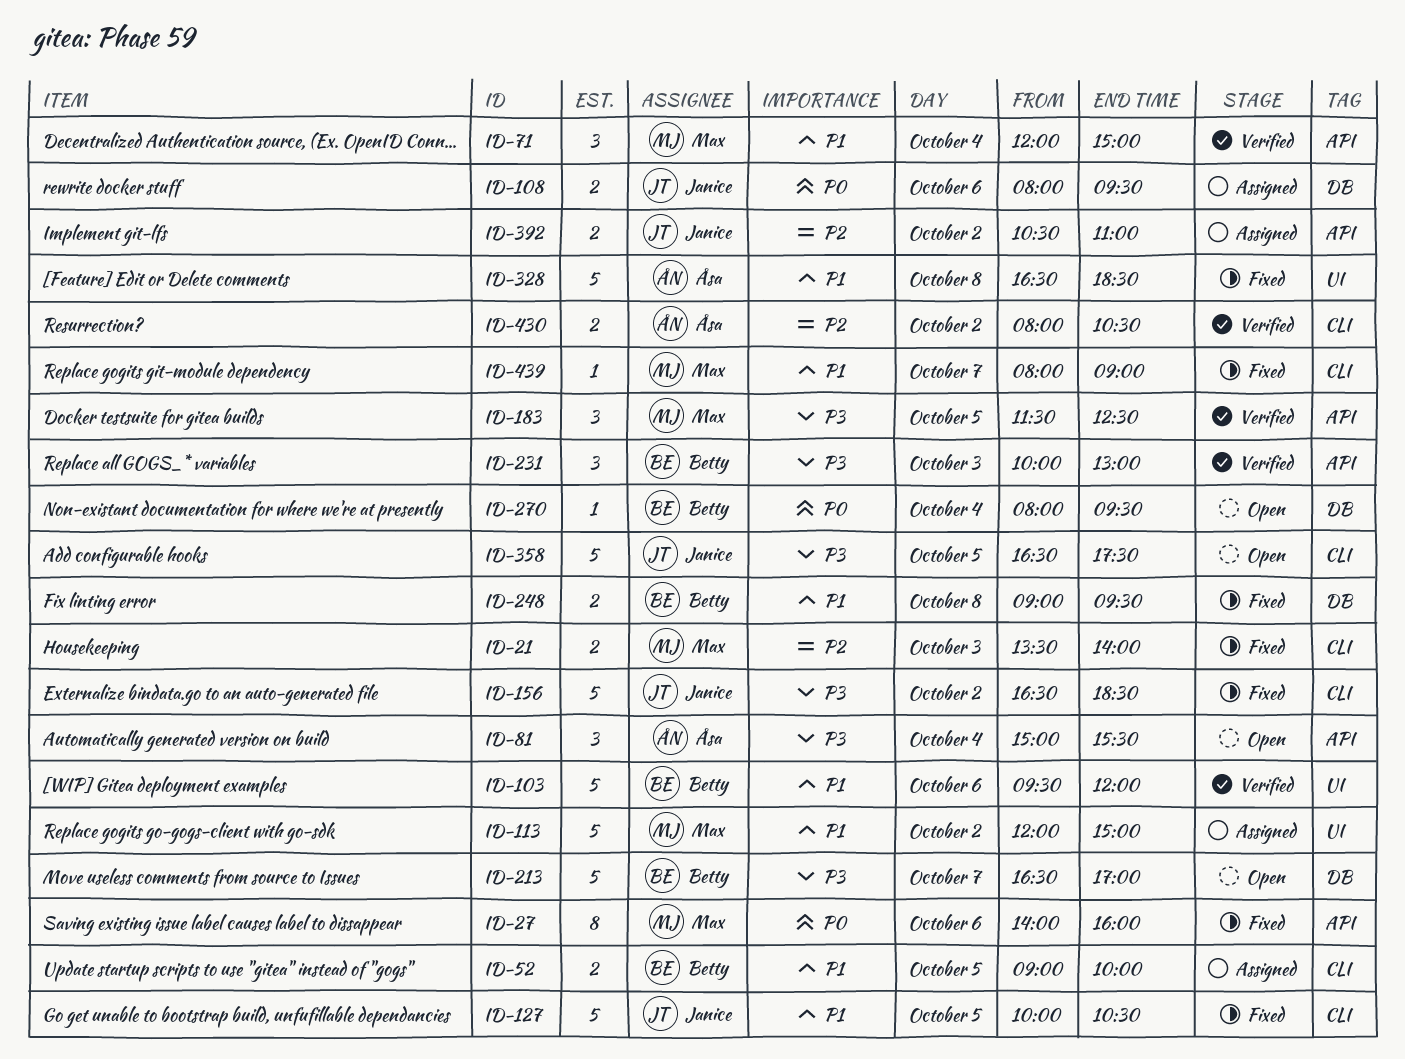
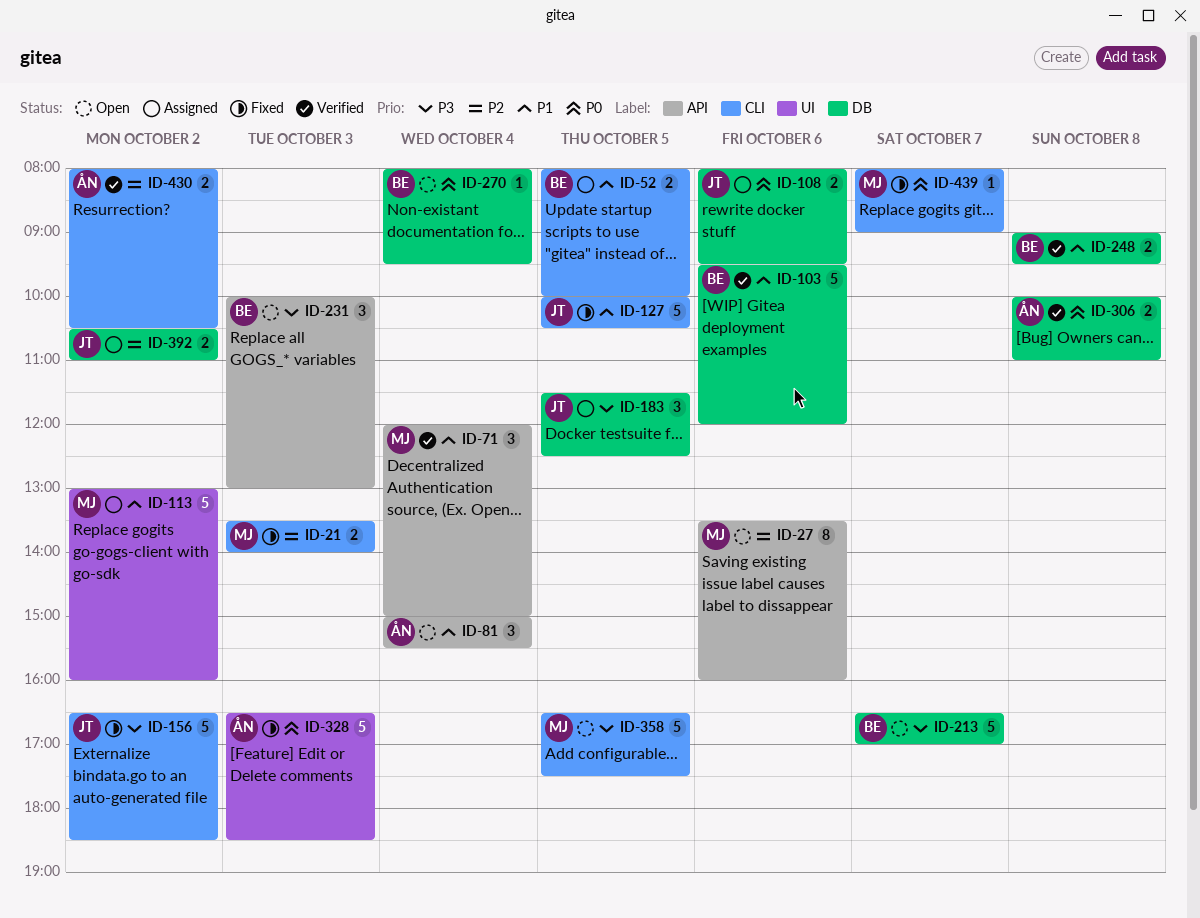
ID-27, status: Fixed -> Open
ID-27, priority: P0 -> P2
ID-27, begins: 14:00 -> 13:30
ID-52, begins: 09:00 -> 08:00
ID-81, priority: P3 -> P1
ID-103, label: UI -> DB
ID-113, begins: 12:00 -> 13:00
ID-113, ends: 15:00 -> 16:00
ID-183, status: Verified -> Assigned
ID-183, owner: Max -> Janice
ID-183, label: API -> DB
ID-231, status: Verified -> Open
ID-248, status: Fixed -> Verified
ID-306: none -> present
ID-328, priority: P1 -> P0
ID-328, day: Oct 8 -> Oct 3
ID-358, owner: Janice -> Max
ID-392, label: API -> DB
ID-439, priority: P1 -> P0

